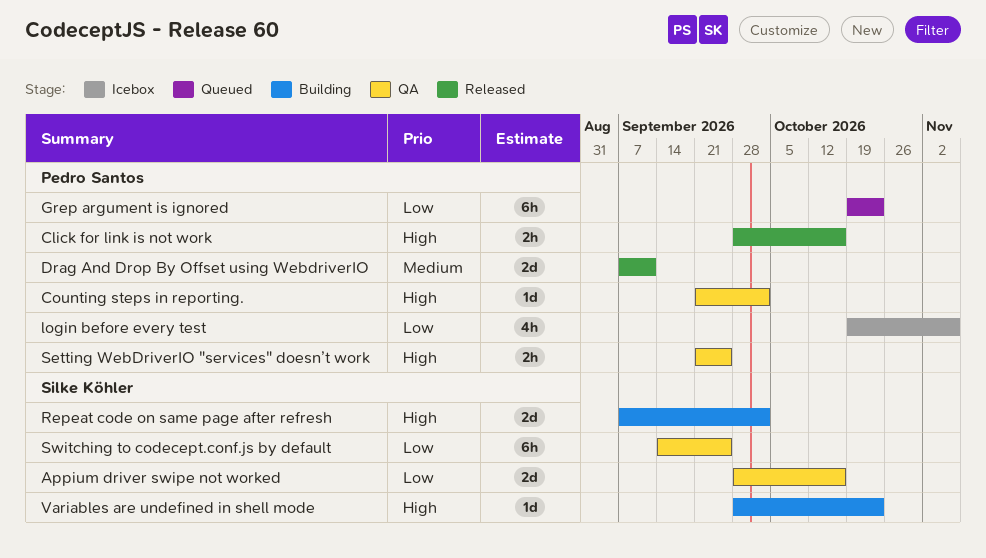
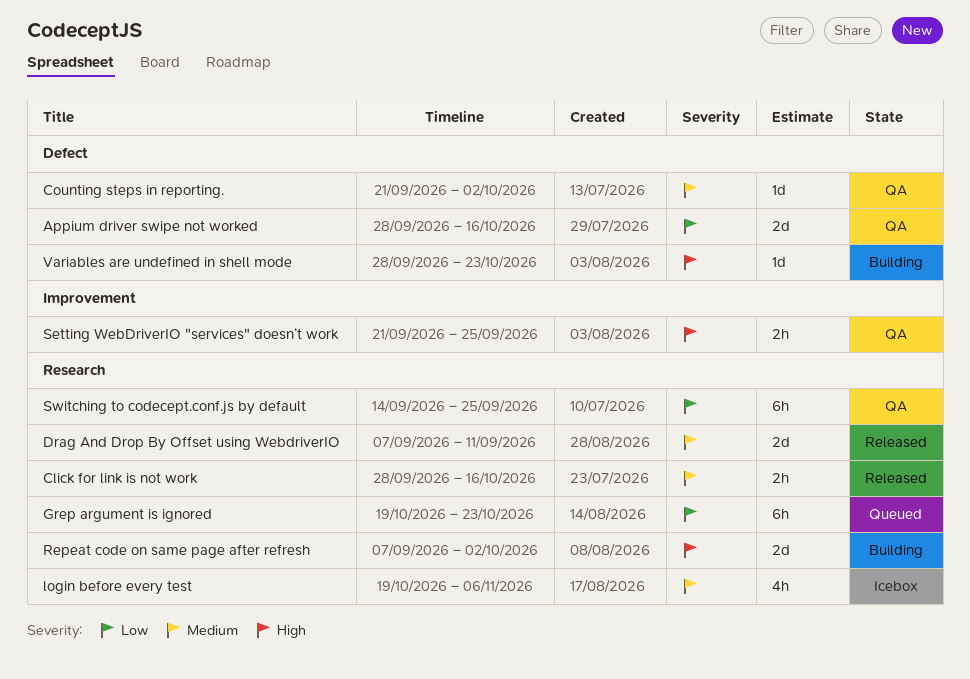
Click for link is not work, priority: High -> Medium
Counting steps in reporting., priority: High -> Medium
login before every test, priority: Low -> Medium

